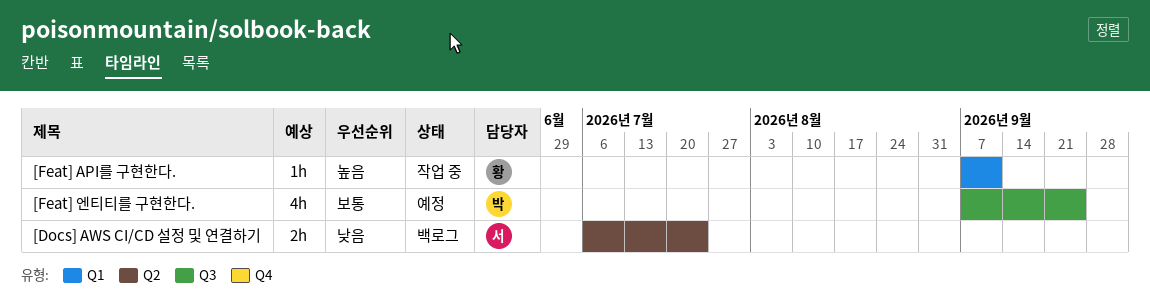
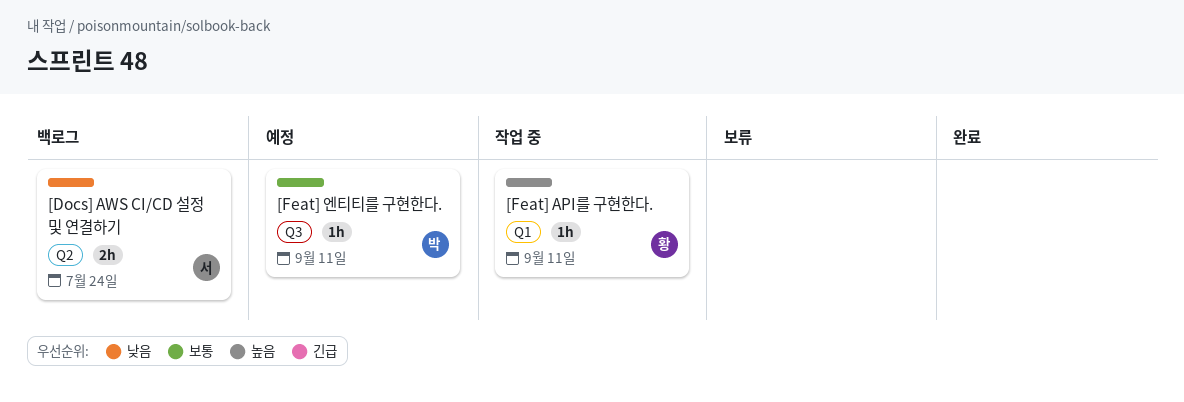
[Feat] 엔티티를 구현한다., estimate: 4h -> 1h
[Feat] 엔티티를 구현한다., due: Sep 25 -> Sep 11

